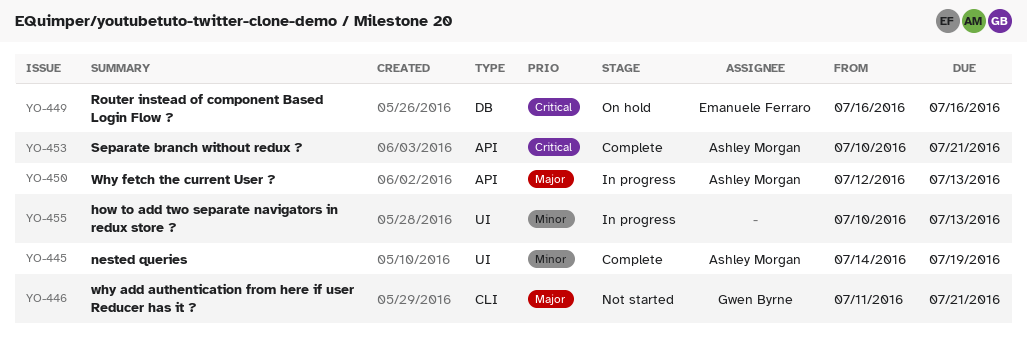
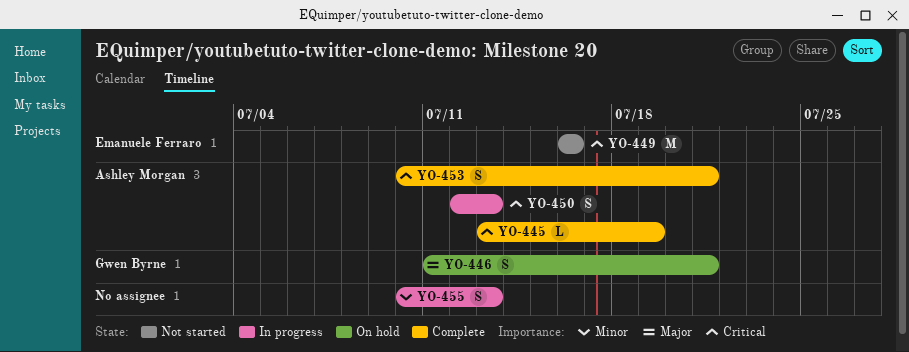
YO-445, priority: Minor -> Critical
YO-445, start: Jul 14 -> Jul 13
YO-446, status: Not started -> On hold
YO-449, status: On hold -> Not started
YO-450, priority: Major -> Critical

